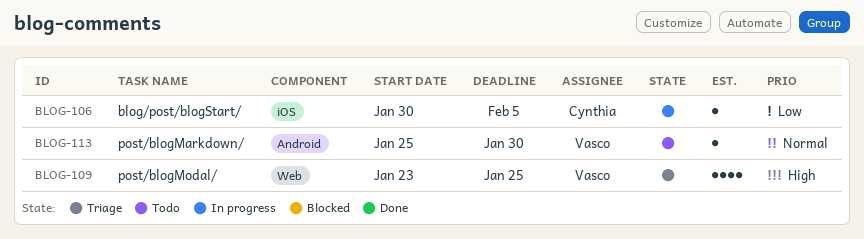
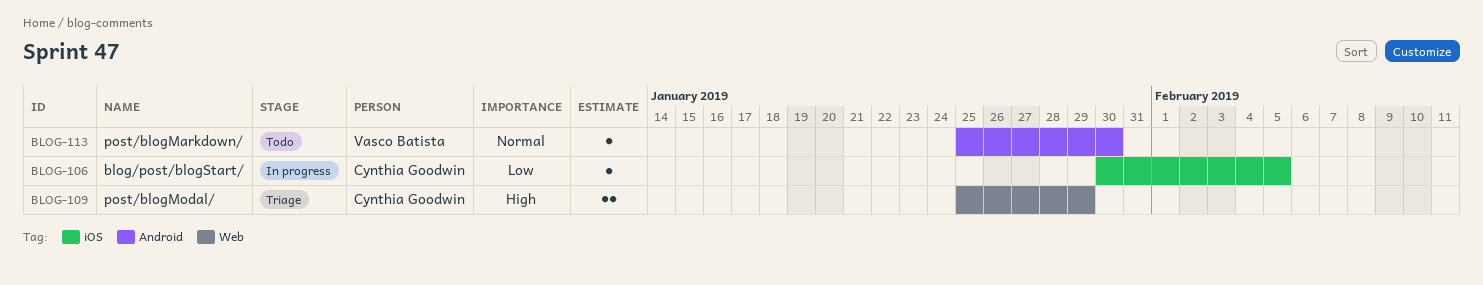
BLOG-109, owner: Vasco Batista -> Cynthia Goodwin
BLOG-109, estimate: 4 -> 2
BLOG-109, start: Jan 23 -> Jan 25
BLOG-109, due: Jan 25 -> Jan 29

